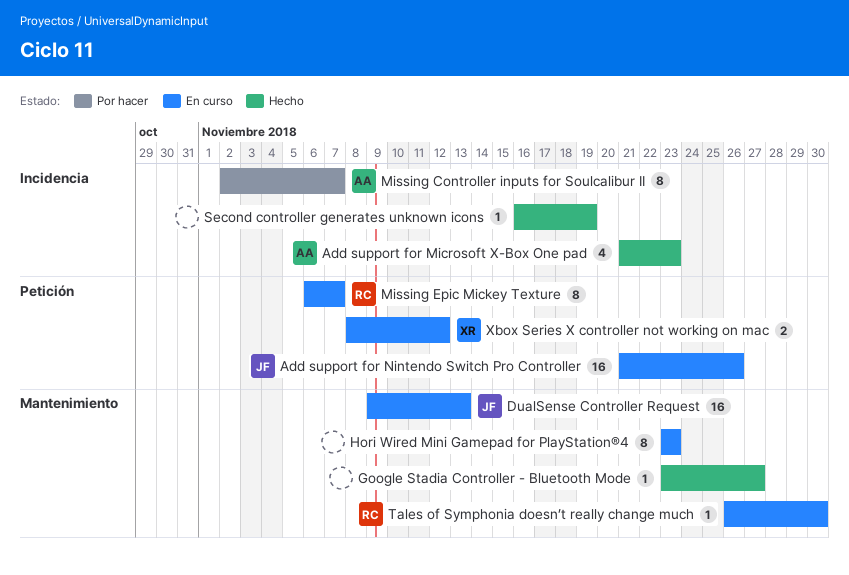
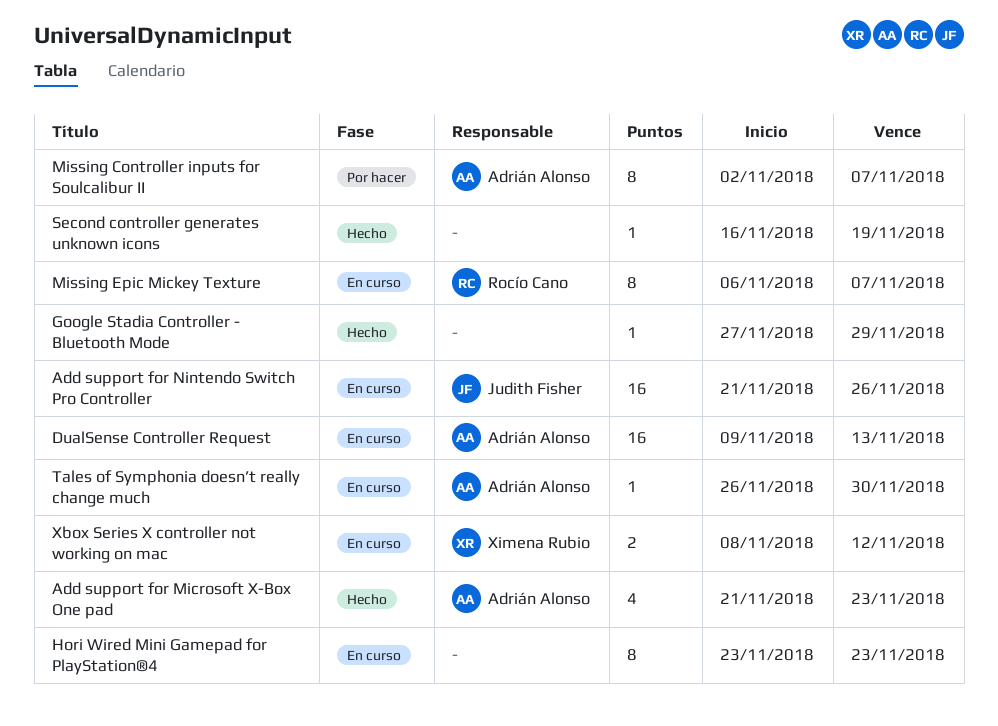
DualSense Controller Request, owner: Judith Fisher -> Adrián Alonso
Google Stadia Controller - Bluetooth Mode, start: Nov 23 -> Nov 27
Google Stadia Controller - Bluetooth Mode, due: Nov 27 -> Nov 29
Tales of Symphonia doesn’t really change much, owner: Rocío Cano -> Adrián Alonso

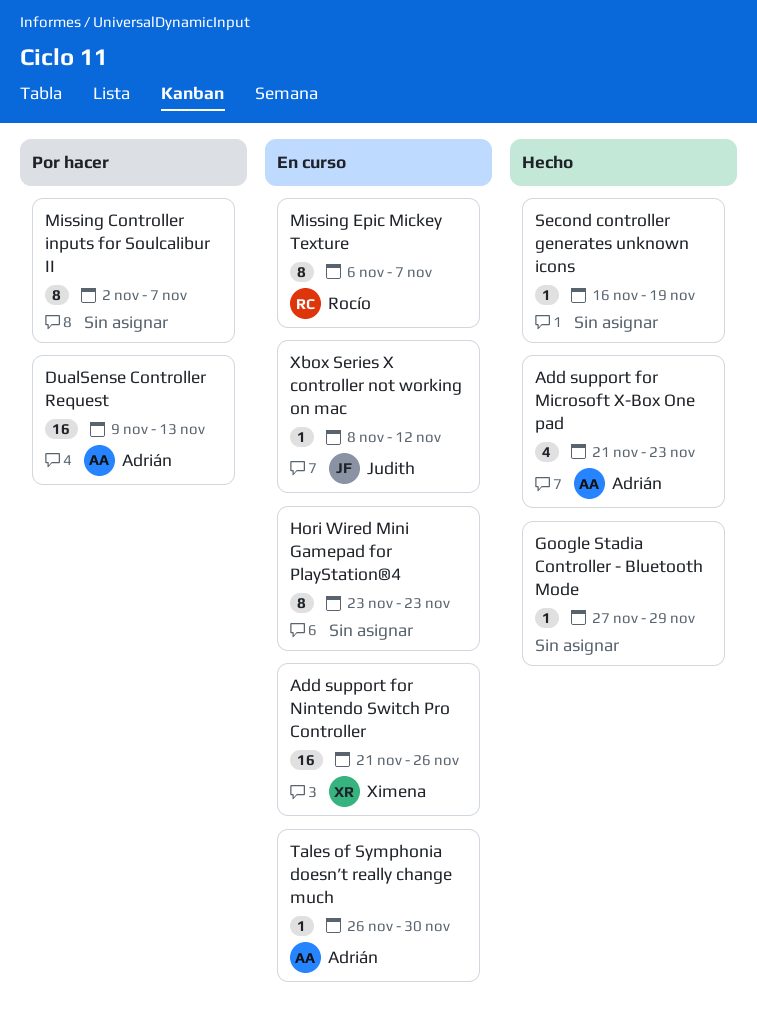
Add support for Nintendo Switch Pro Controller, owner: Judith Fisher -> Ximena Rubio
DualSense Controller Request, status: En curso -> Por hacer
Missing Controller inputs for Soulcalibur II, owner: Adrián Alonso -> none
Xbox Series X controller not working on mac, owner: Ximena Rubio -> Judith Fisher
Xbox Series X controller not working on mac, estimate: 2 -> 1

